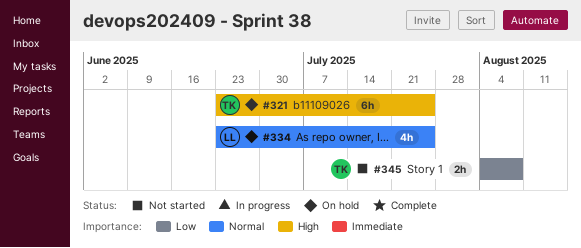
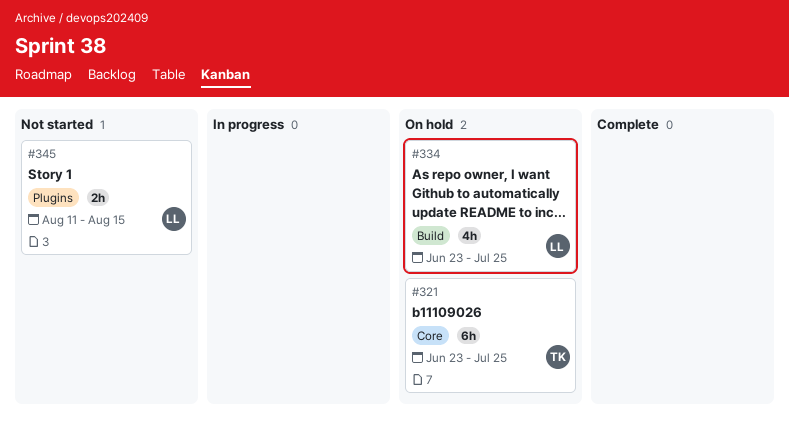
#345, owner: TK -> LL
#345, start: Aug 4 -> Aug 11
#345, due: Aug 8 -> Aug 15

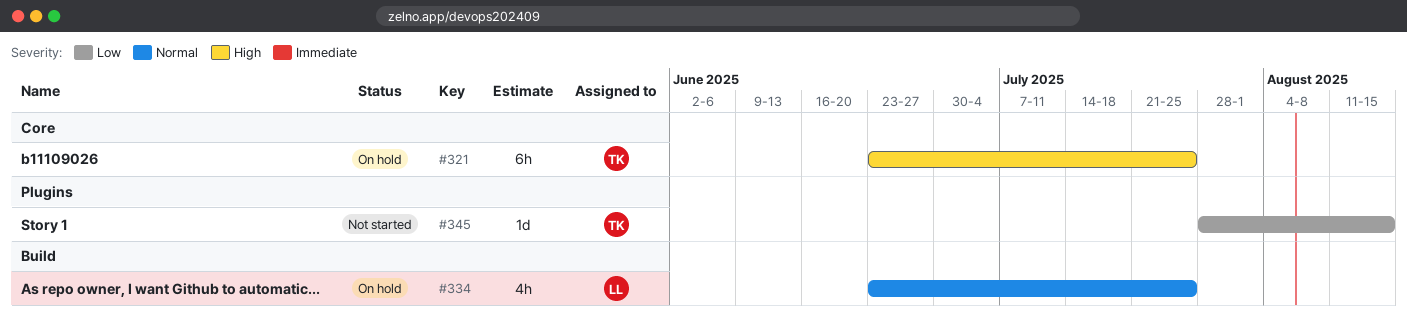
#345, owner: LL -> TK
#345, estimate: 2h -> 1d
#345, start: Aug 11 -> Jul 28

